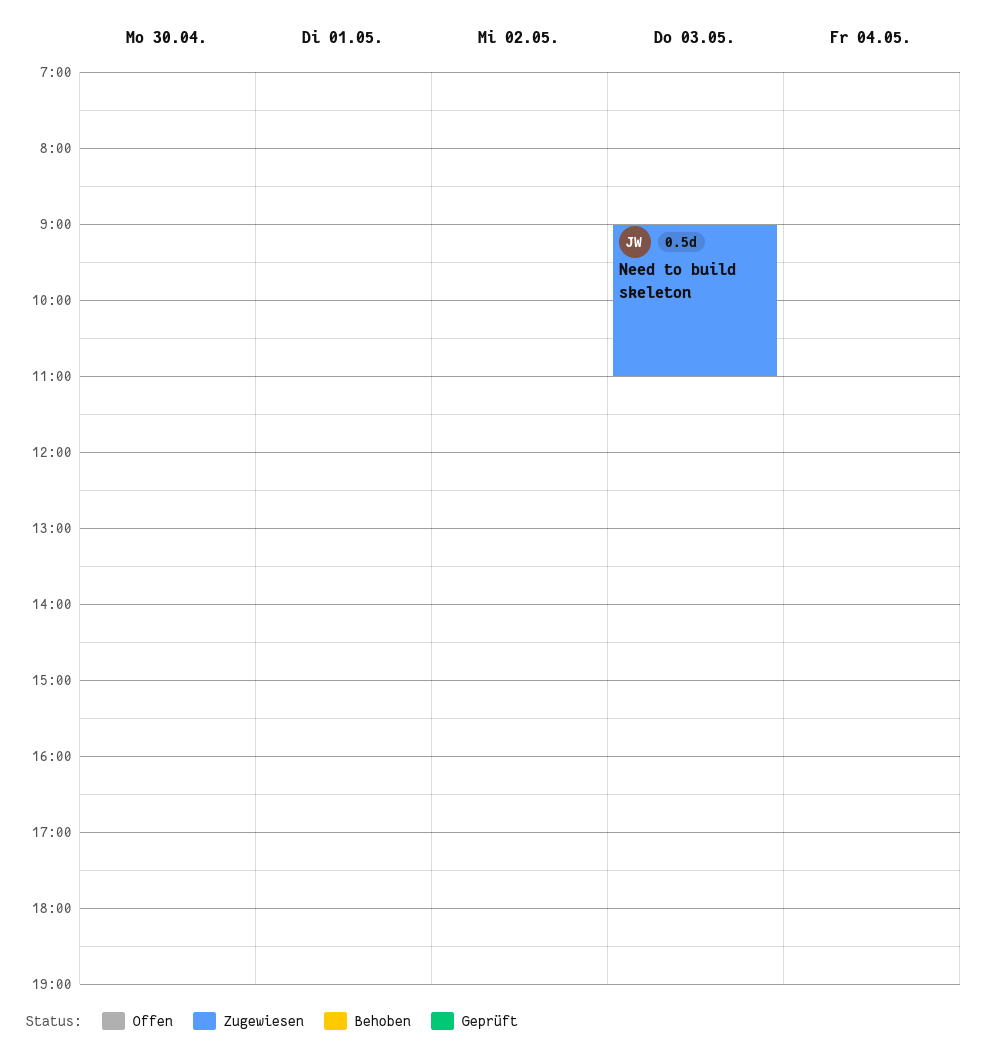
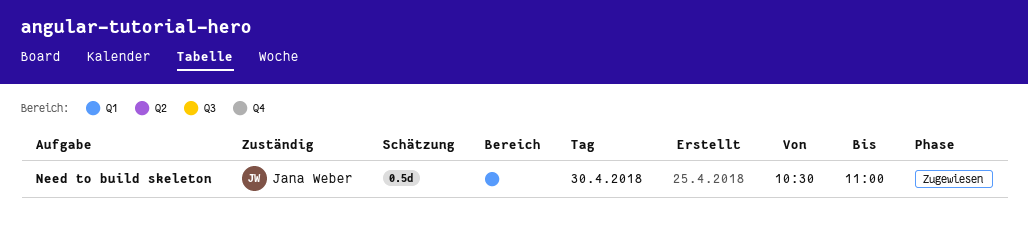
Need to build skeleton, day: May 3 -> Apr 30
Need to build skeleton, begins: 09:00 -> 10:30

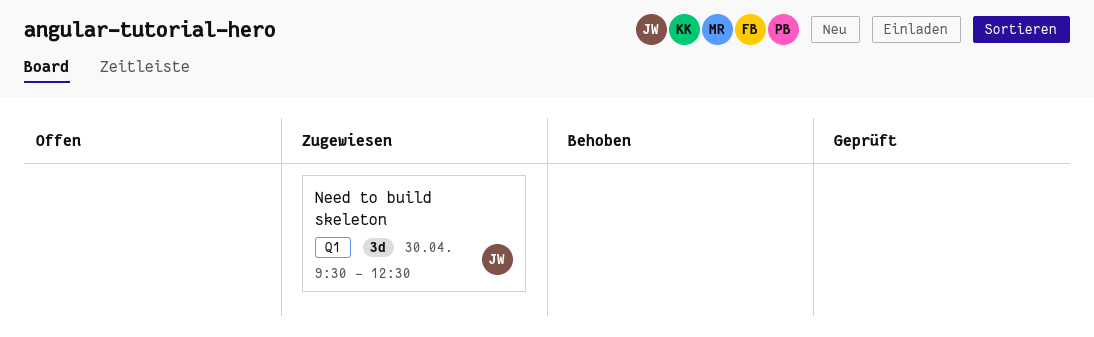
Need to build skeleton, estimate: 0.5d -> 3d
Need to build skeleton, begins: 10:30 -> 09:30
Need to build skeleton, ends: 11:00 -> 12:30

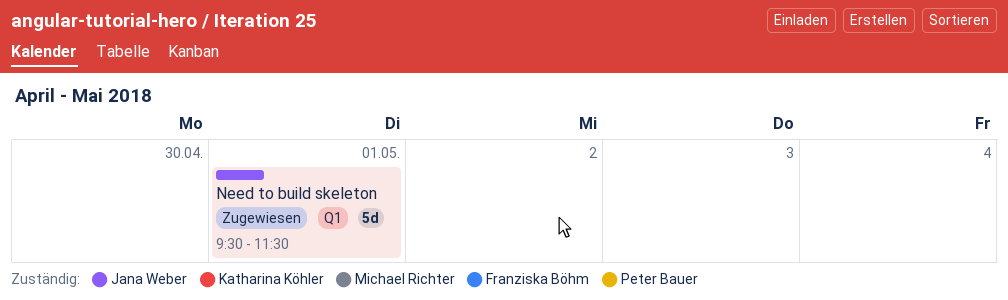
Need to build skeleton, estimate: 3d -> 5d
Need to build skeleton, day: Apr 30 -> May 1
Need to build skeleton, ends: 12:30 -> 11:30

